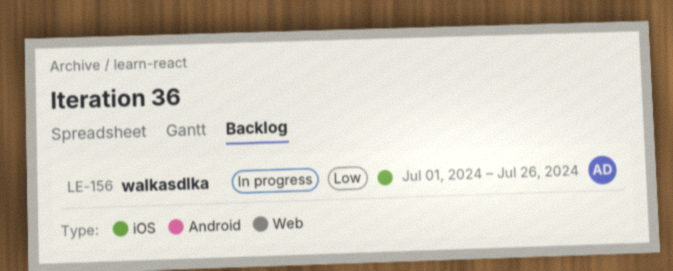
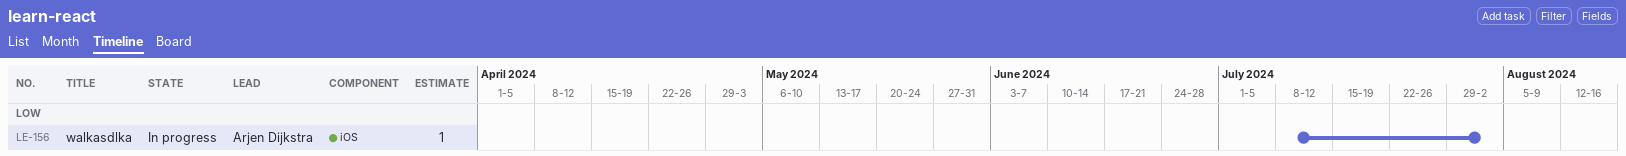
LE-156, start: Jul 1 -> Jul 8
LE-156, due: Jul 26 -> Aug 2

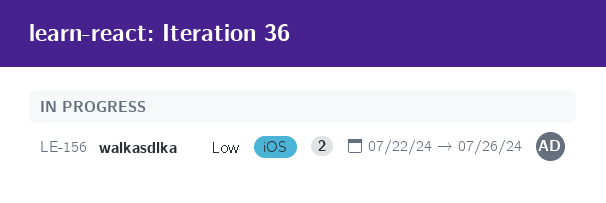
LE-156, estimate: 1 -> 2
LE-156, start: Jul 8 -> Jul 22
LE-156, due: Aug 2 -> Jul 26

